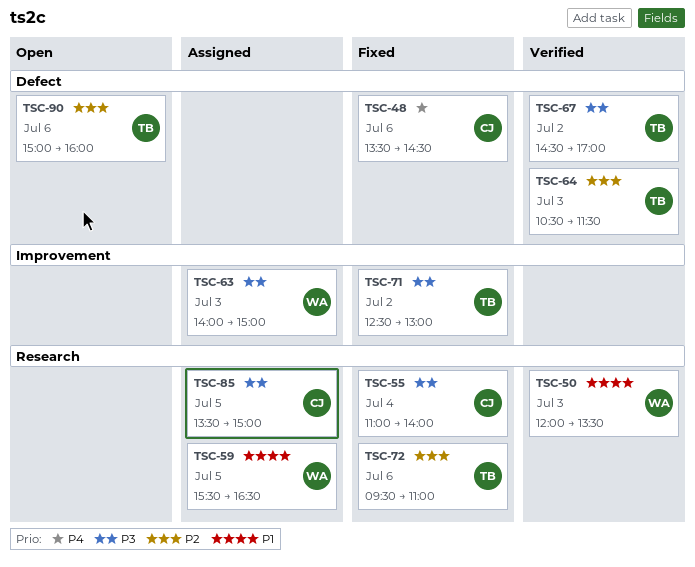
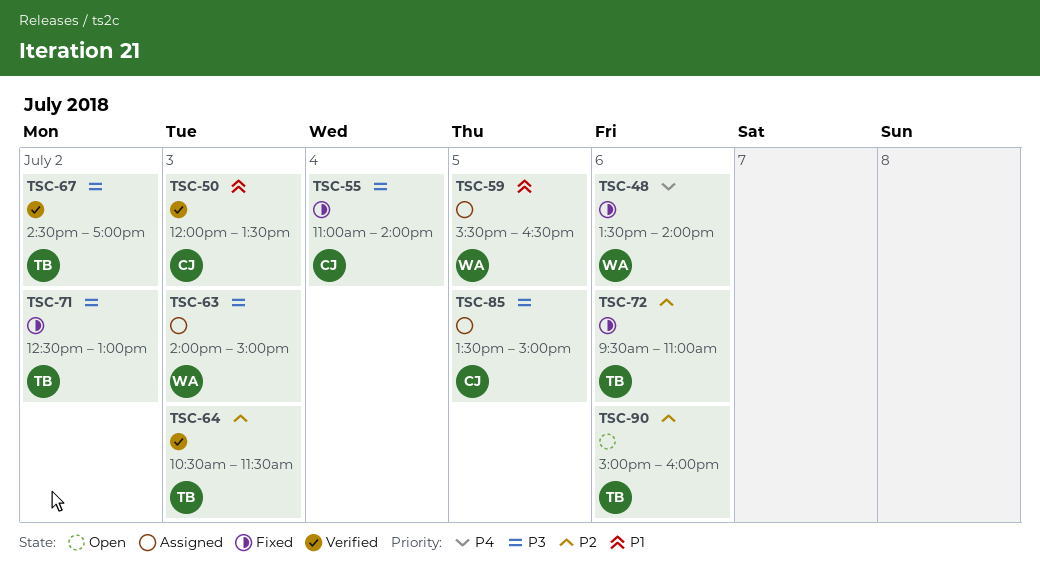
TSC-48, owner: CJ -> WA
TSC-48, ends: 14:30 -> 14:00
TSC-50, owner: WA -> CJ

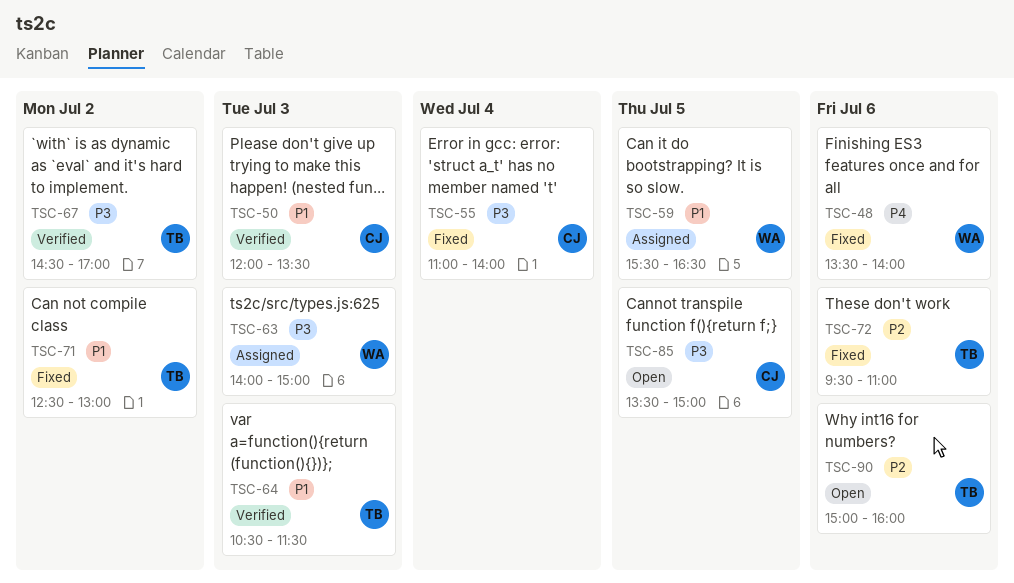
TSC-64, priority: P2 -> P1
TSC-71, priority: P3 -> P1
TSC-85, status: Assigned -> Open

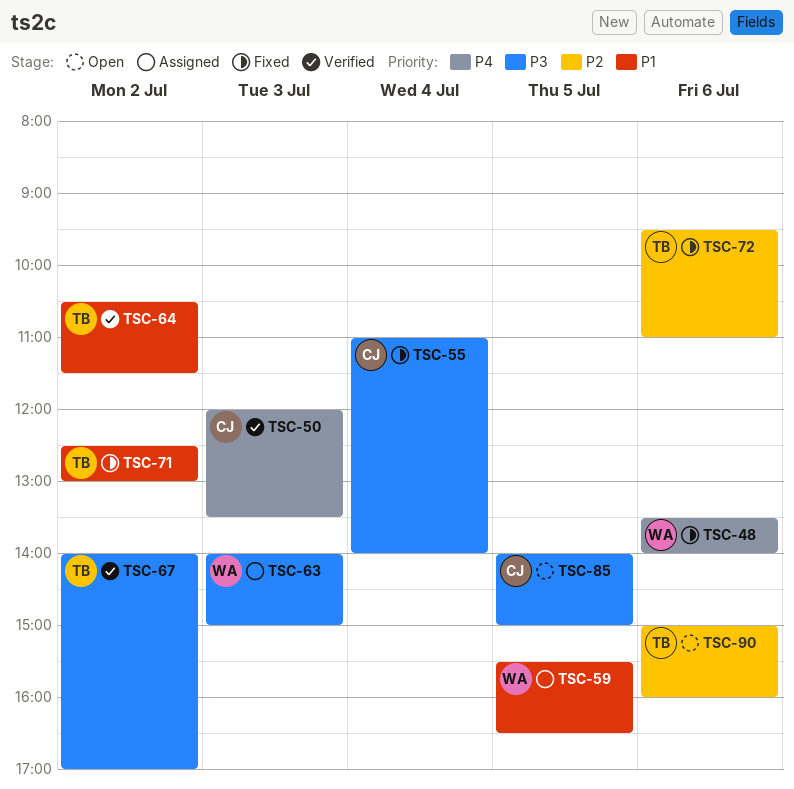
TSC-50, priority: P1 -> P4
TSC-64, day: Jul 3 -> Jul 2
TSC-67, begins: 14:30 -> 14:00
TSC-85, begins: 13:30 -> 14:00

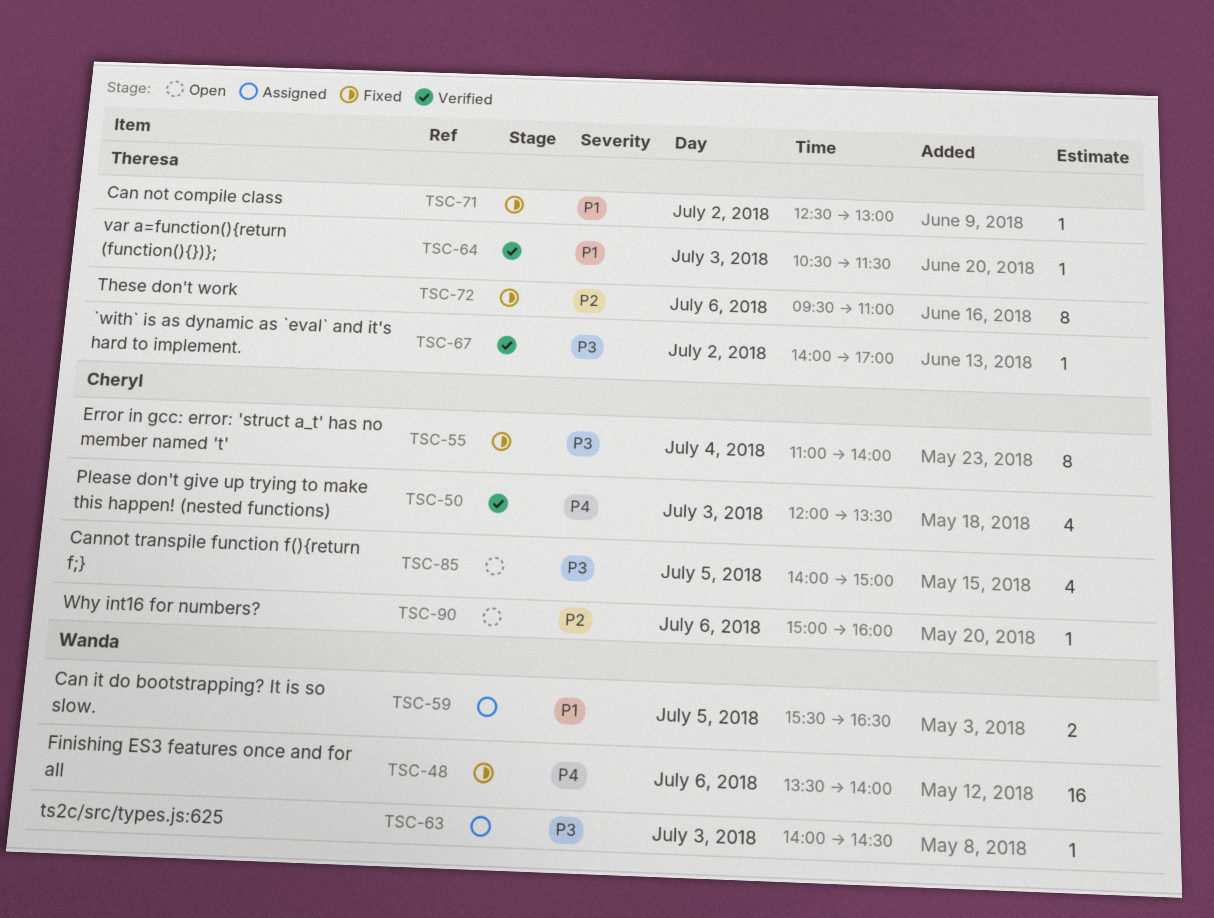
TSC-63, ends: 15:00 -> 14:30
TSC-64, day: Jul 2 -> Jul 3
TSC-90, owner: Theresa -> Cheryl

